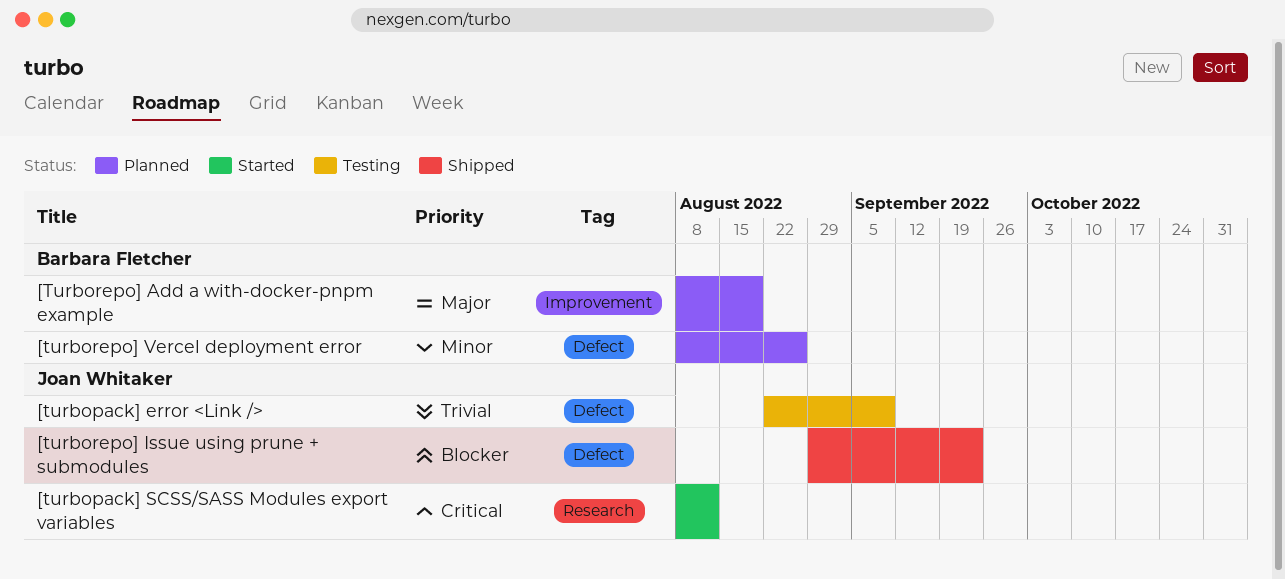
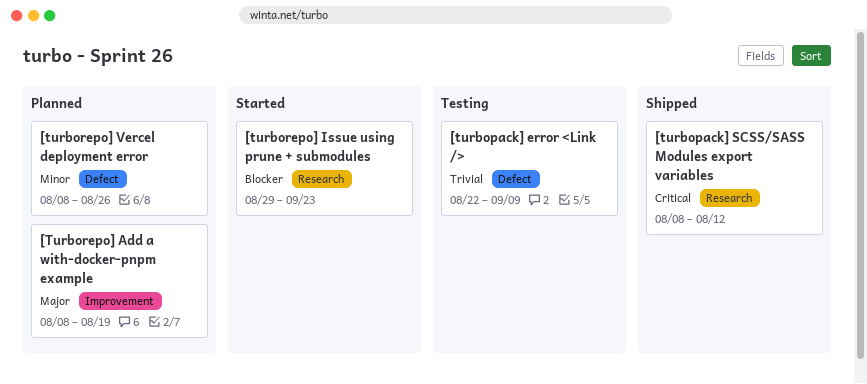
[turbopack] SCSS/SASS Modules export variables, status: Started -> Shipped
[turborepo] Issue using prune + submodules, status: Shipped -> Started
[turborepo] Issue using prune + submodules, label: Defect -> Research

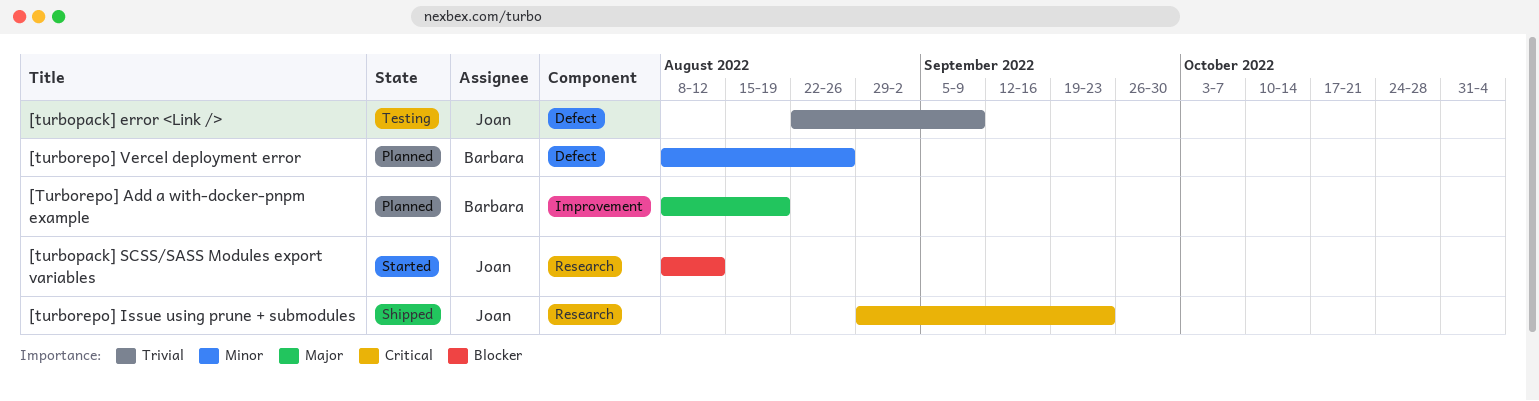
[turbopack] SCSS/SASS Modules export variables, status: Shipped -> Started
[turbopack] SCSS/SASS Modules export variables, priority: Critical -> Blocker
[turborepo] Issue using prune + submodules, status: Started -> Shipped
[turborepo] Issue using prune + submodules, priority: Blocker -> Critical

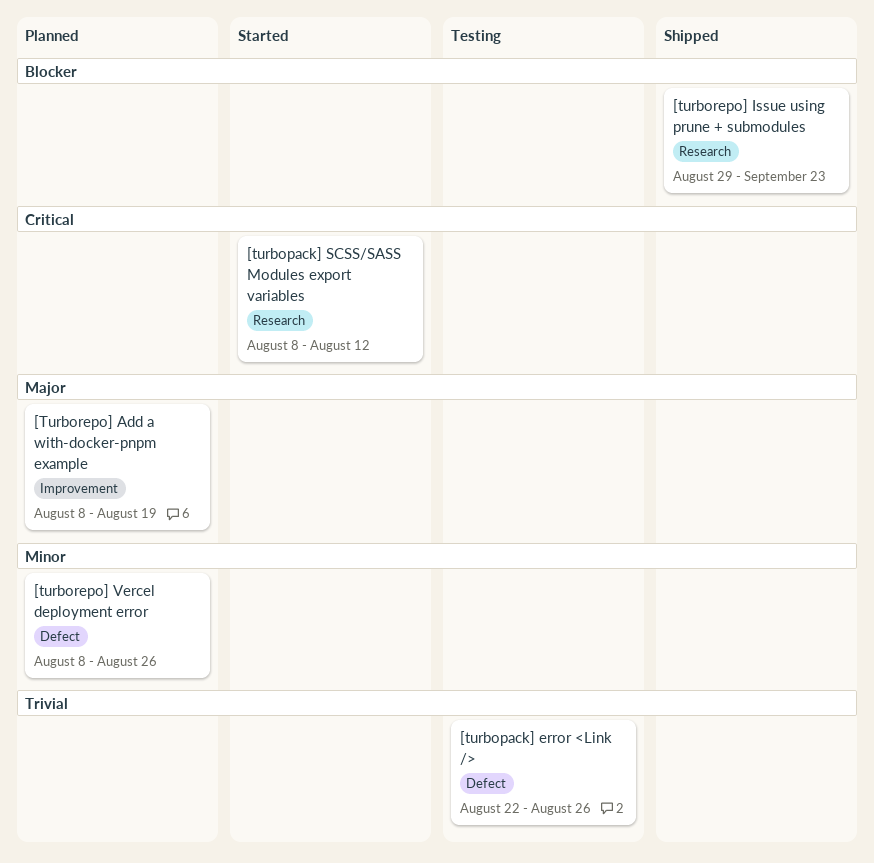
[turbopack] error <Link />, due: Sep 9 -> Aug 26
[turbopack] SCSS/SASS Modules export variables, priority: Blocker -> Critical
[turborepo] Issue using prune + submodules, priority: Critical -> Blocker

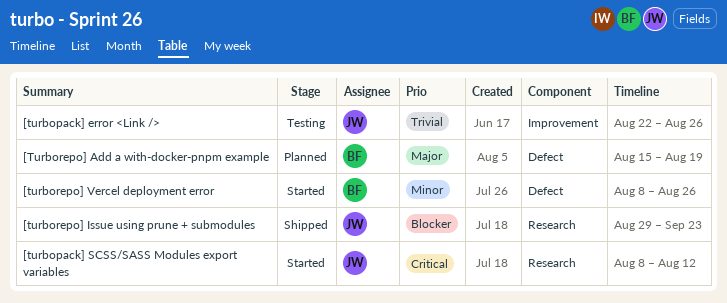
[turbopack] error <Link />, label: Defect -> Improvement
[Turborepo] Add a with-docker-pnpm example, label: Improvement -> Defect
[Turborepo] Add a with-docker-pnpm example, start: Aug 8 -> Aug 15
[turborepo] Vercel deployment error, status: Planned -> Started

